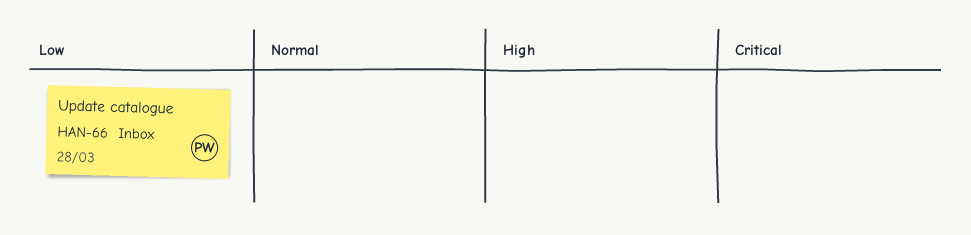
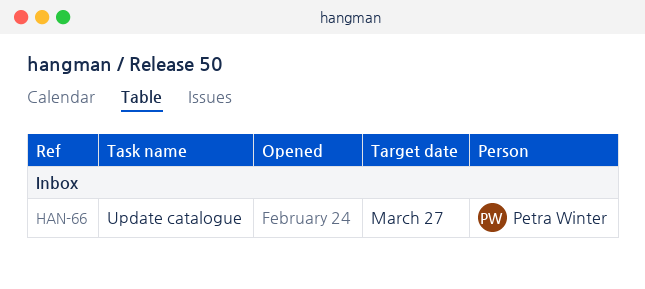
HAN-66, due: Mar 28 -> Mar 27

